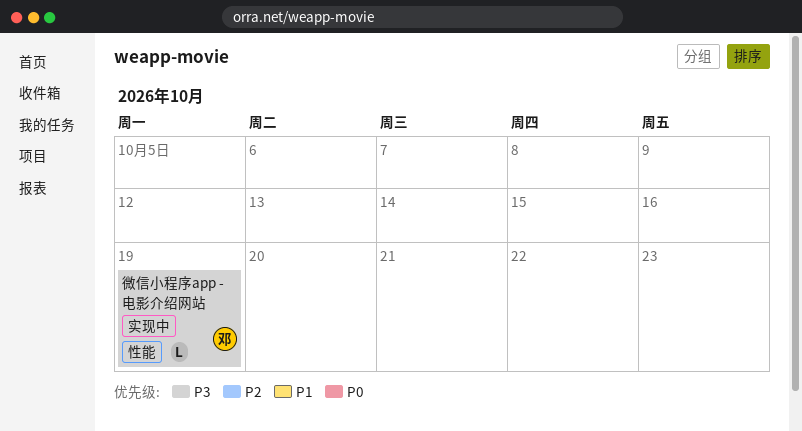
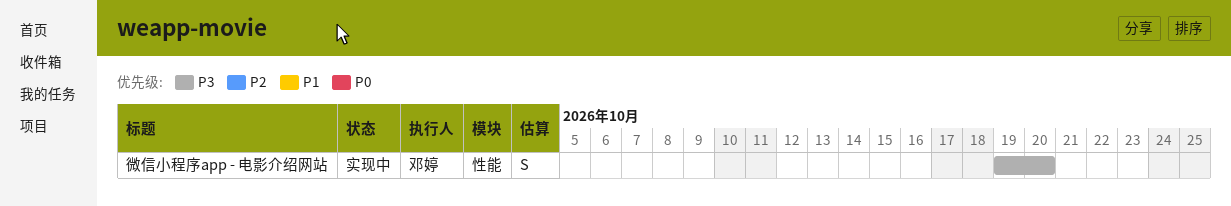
微信小程序app - 电影介绍网站, estimate: L -> S
微信小程序app - 电影介绍网站, due: Oct 19 -> Oct 20

